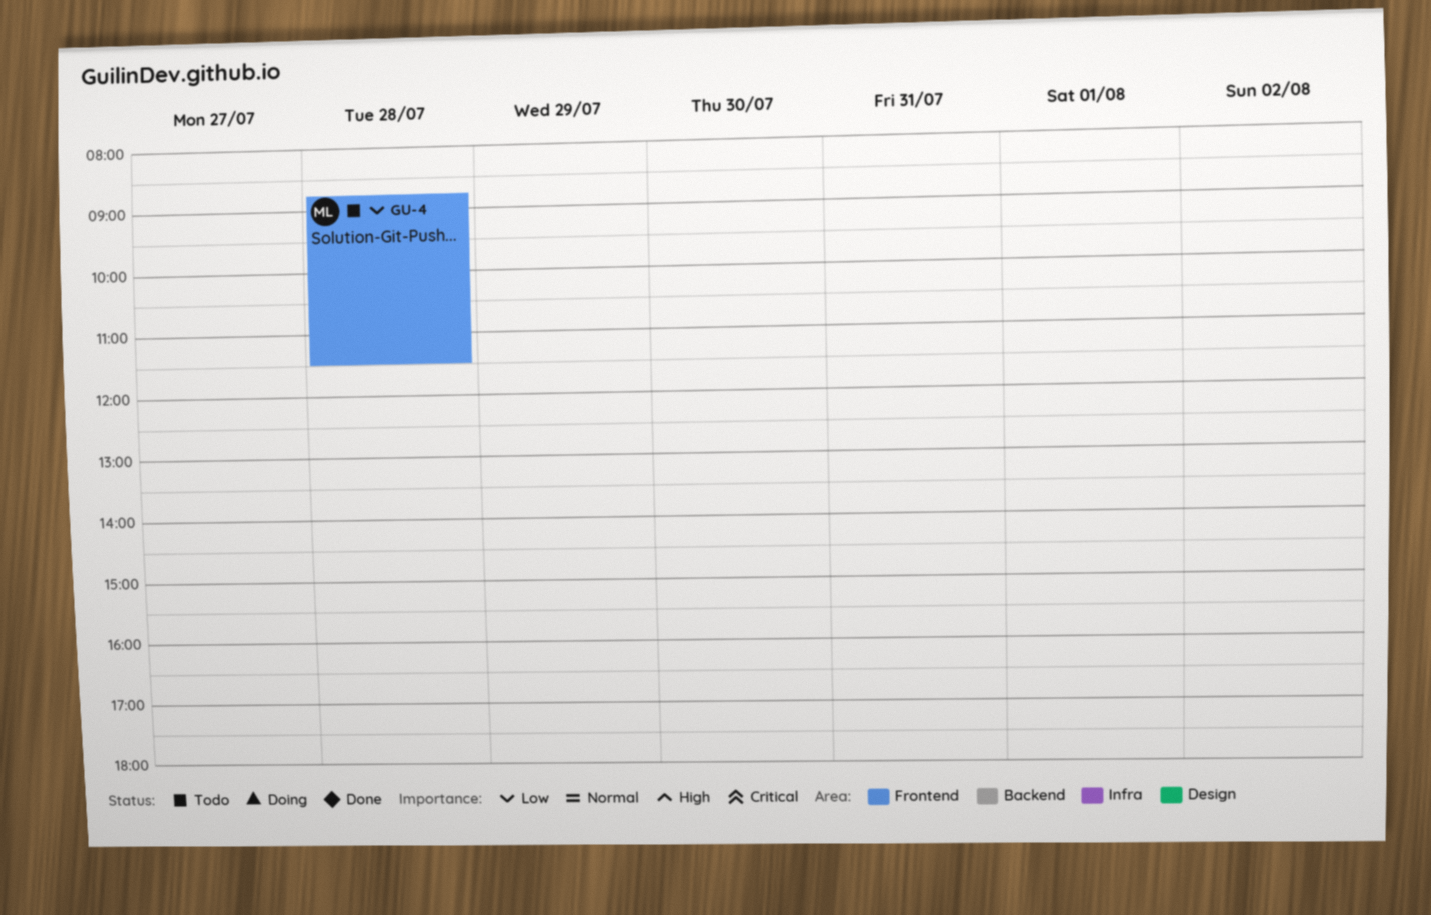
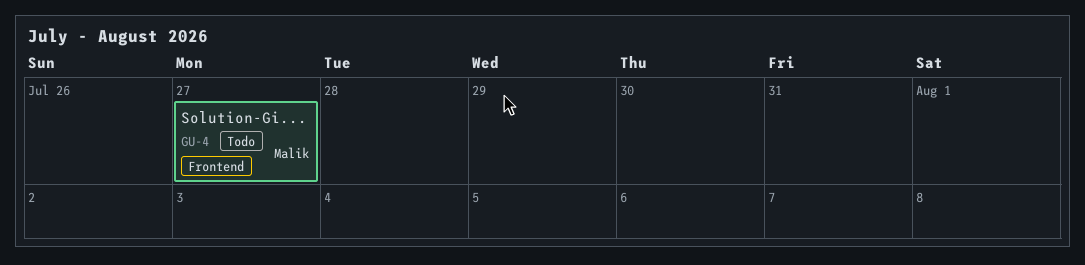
GU-4, day: Jul 28 -> Jul 27

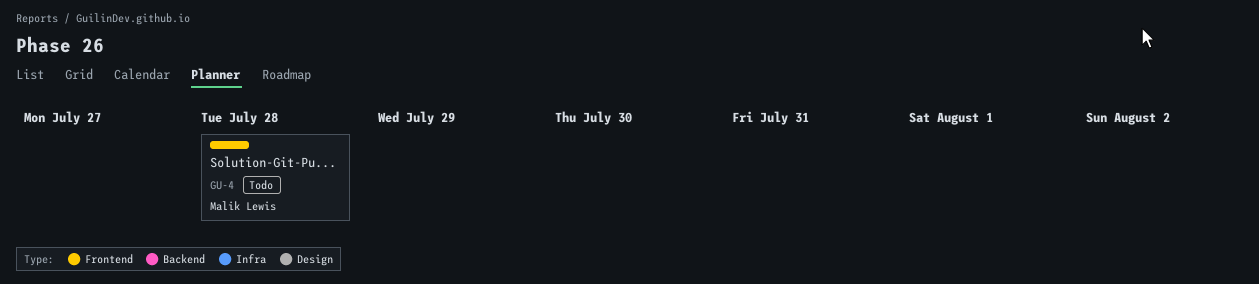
GU-4, day: Jul 27 -> Jul 28

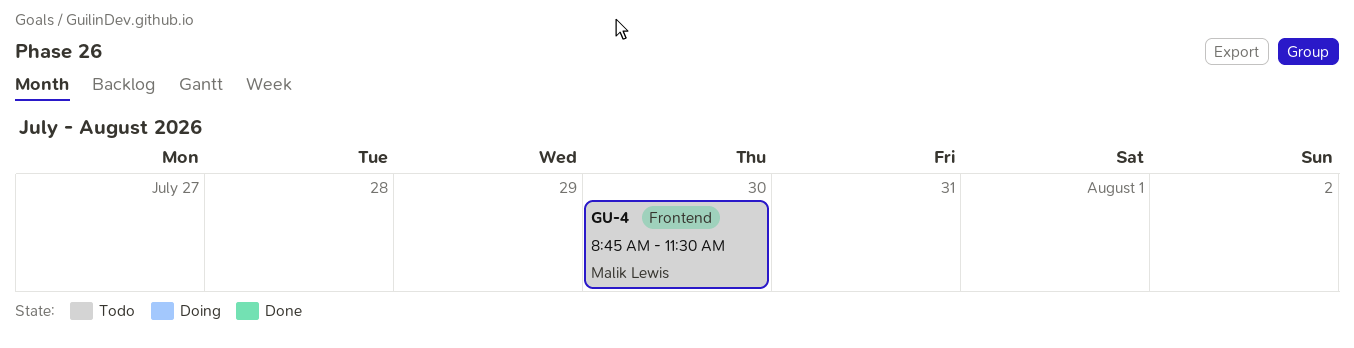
GU-4, day: Jul 28 -> Jul 30

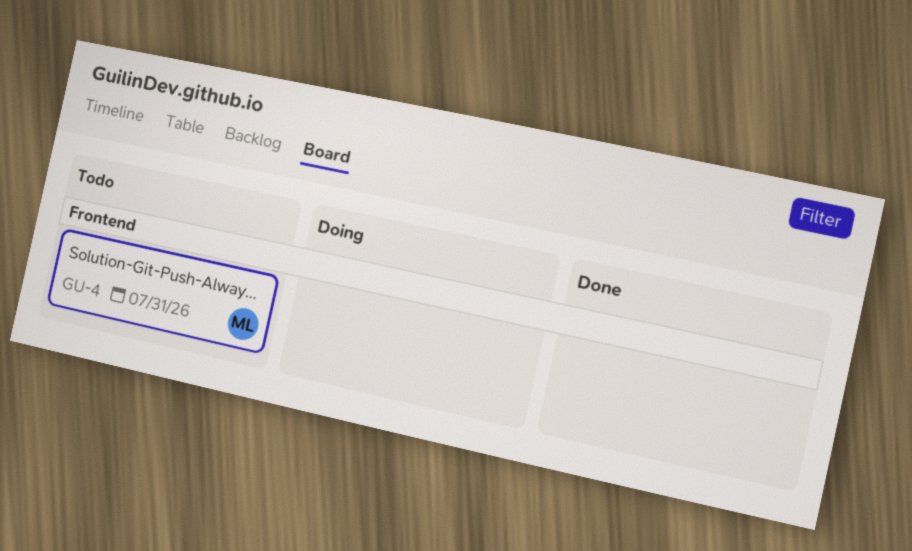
GU-4, day: Jul 30 -> Jul 31

